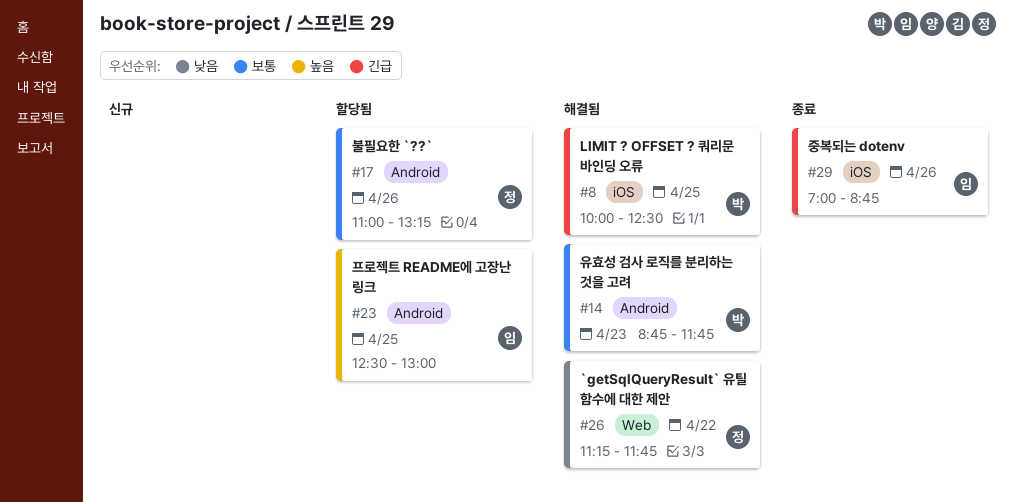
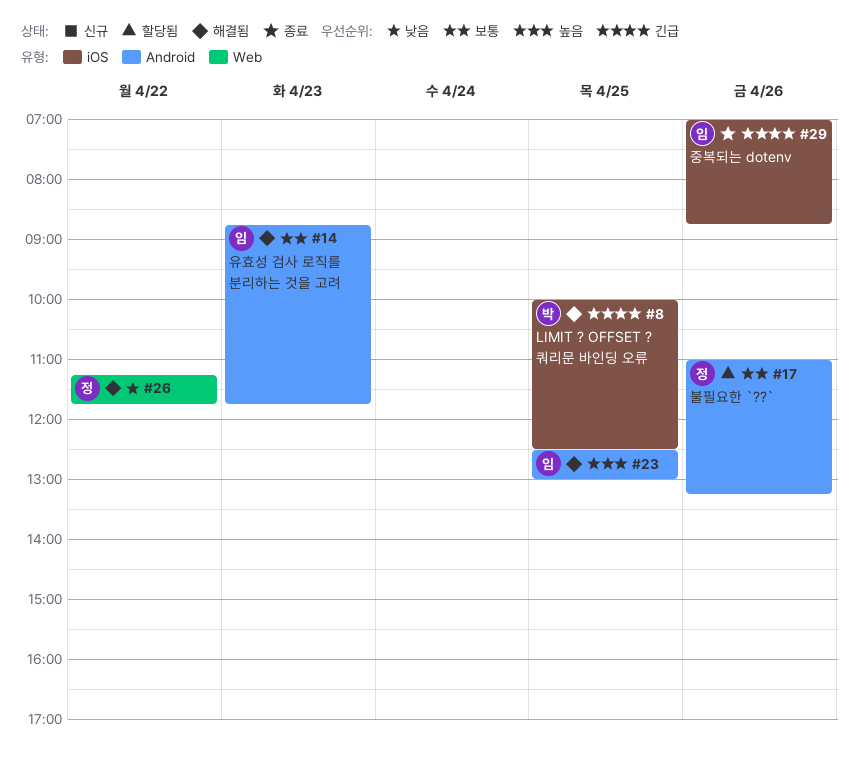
#14, owner: 박 -> 임
#23, status: 할당됨 -> 해결됨

